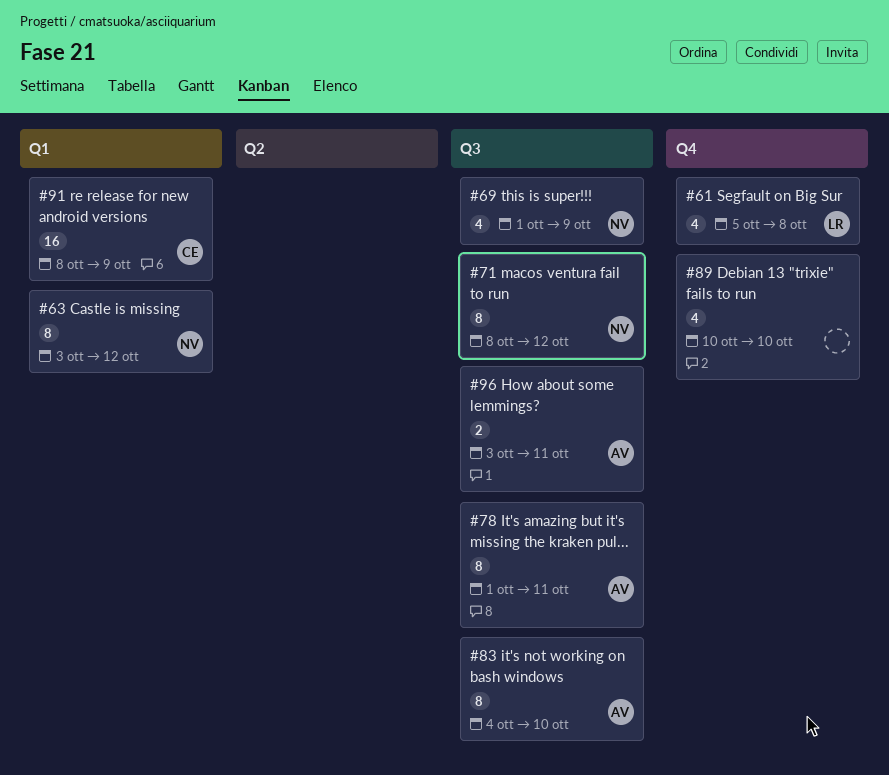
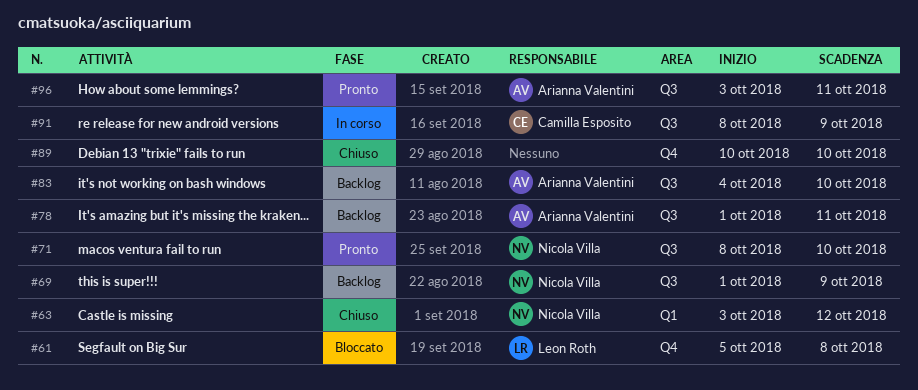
#71, due: Oct 12 -> Oct 10
#91, label: Q1 -> Q3

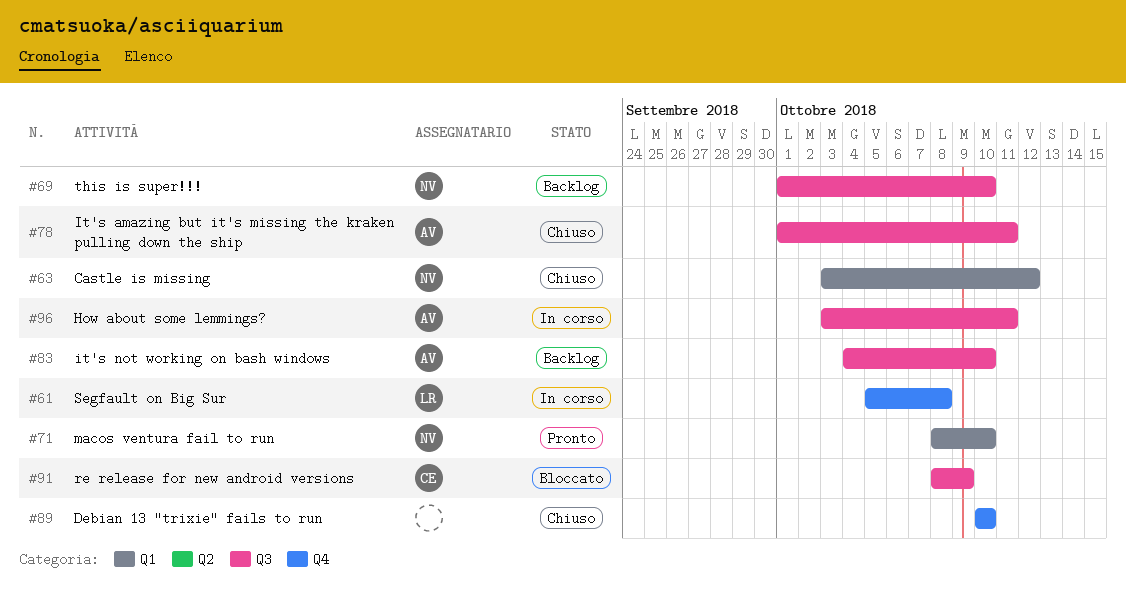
#61, status: Bloccato -> In corso
#69, due: Oct 9 -> Oct 10
#71, label: Q3 -> Q1
#78, status: Backlog -> Chiuso
#91, status: In corso -> Bloccato
#96, status: Pronto -> In corso

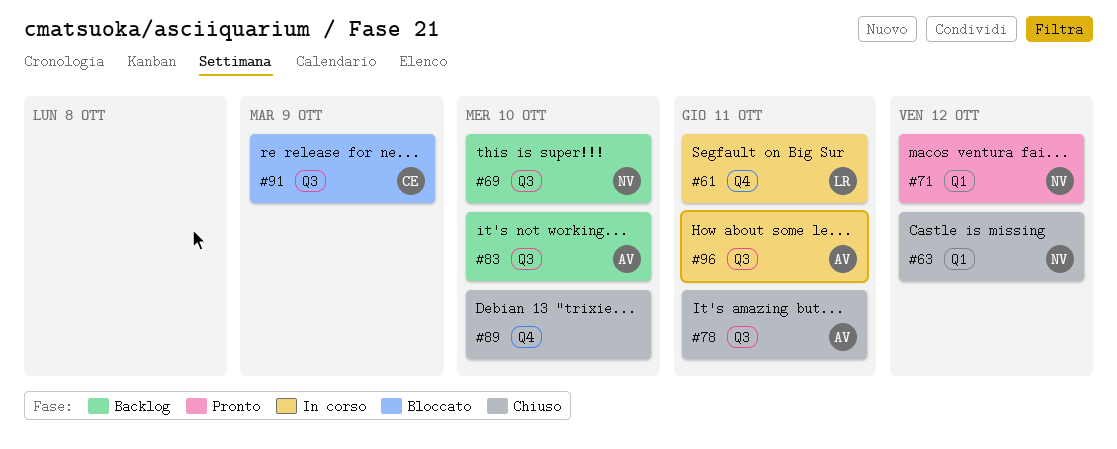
#61, due: Oct 8 -> Oct 11
#71, due: Oct 10 -> Oct 12

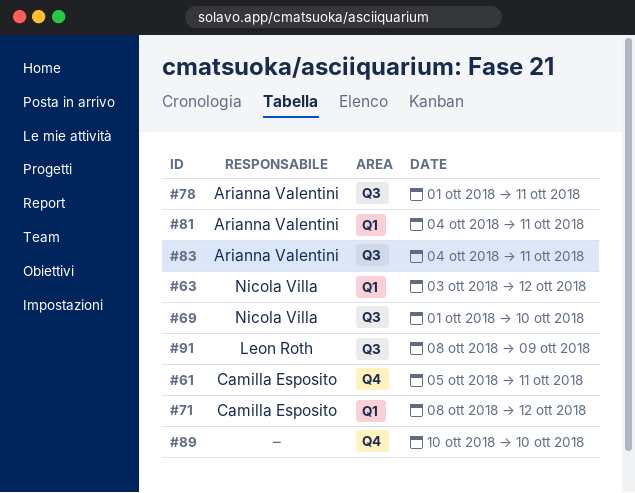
#61, owner: Leon Roth -> Camilla Esposito
#71, owner: Nicola Villa -> Camilla Esposito
#81: none -> present
#83, due: Oct 10 -> Oct 11
#91, owner: Camilla Esposito -> Leon Roth
#96: present -> none

